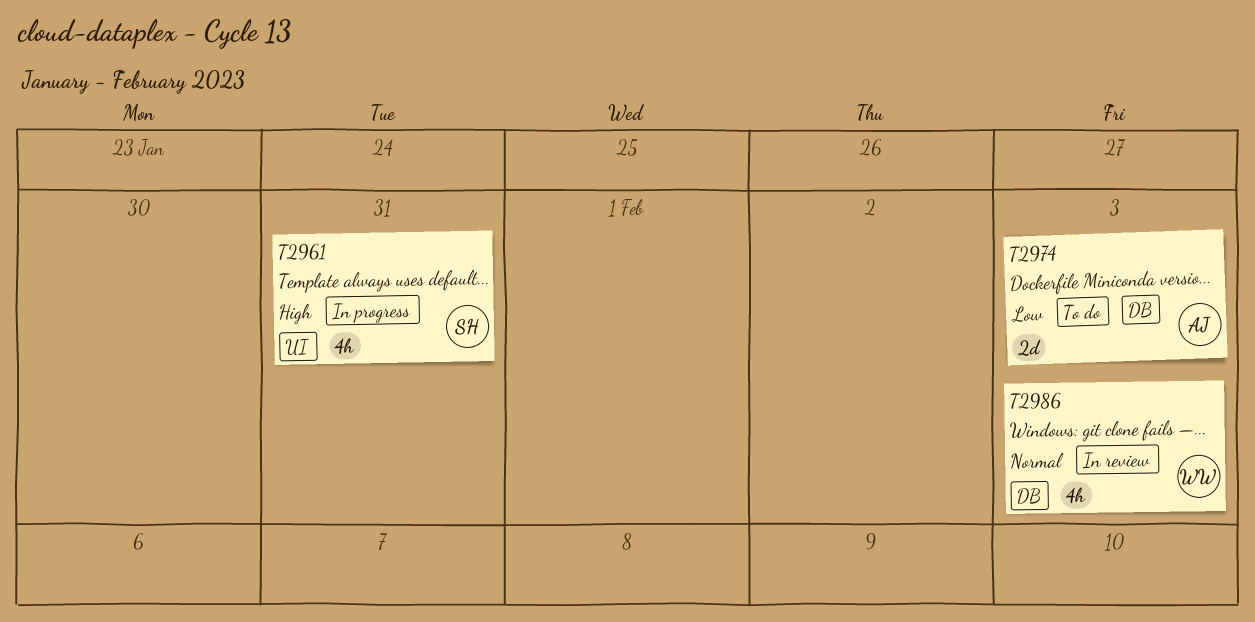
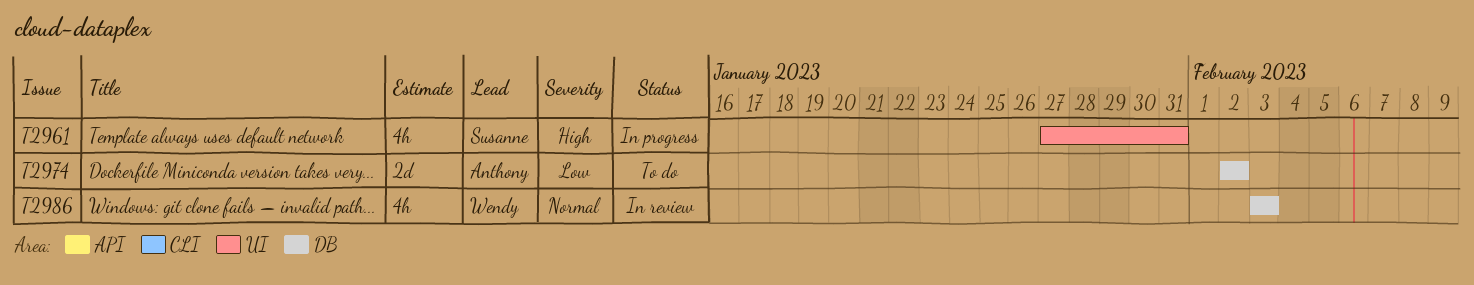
T2974, due: Feb 3 -> Feb 2

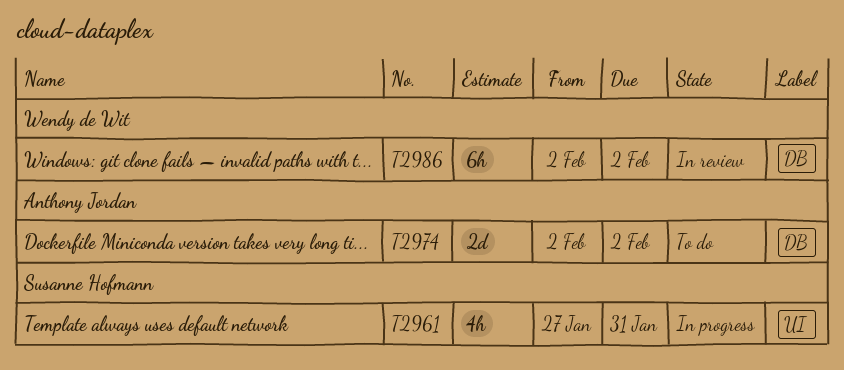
T2986, estimate: 4h -> 6h
T2986, start: Feb 3 -> Feb 2
T2986, due: Feb 3 -> Feb 2

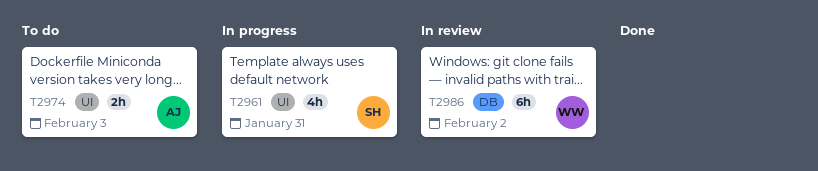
T2974, label: DB -> UI
T2974, estimate: 2d -> 2h
T2974, due: Feb 2 -> Feb 3

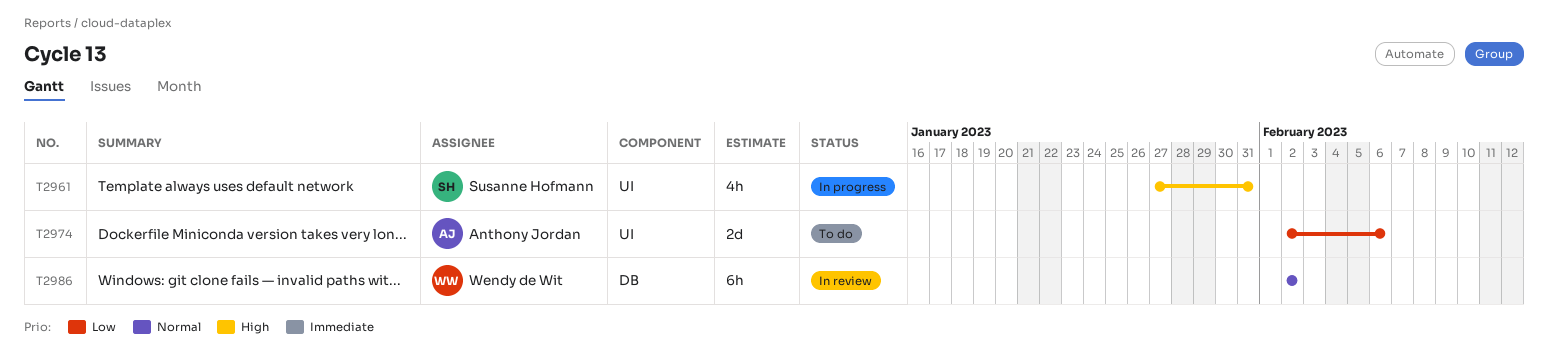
T2974, estimate: 2h -> 2d
T2974, due: Feb 3 -> Feb 6

